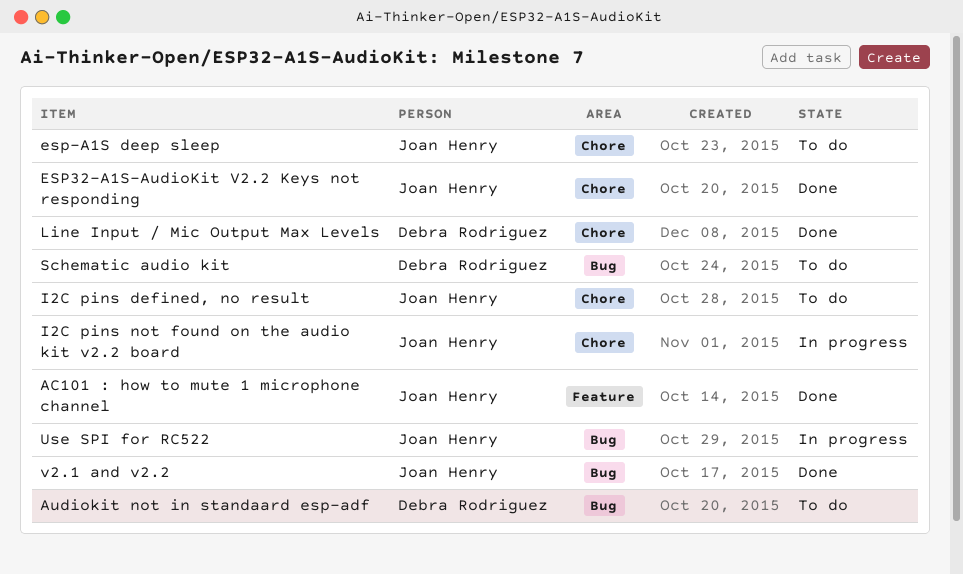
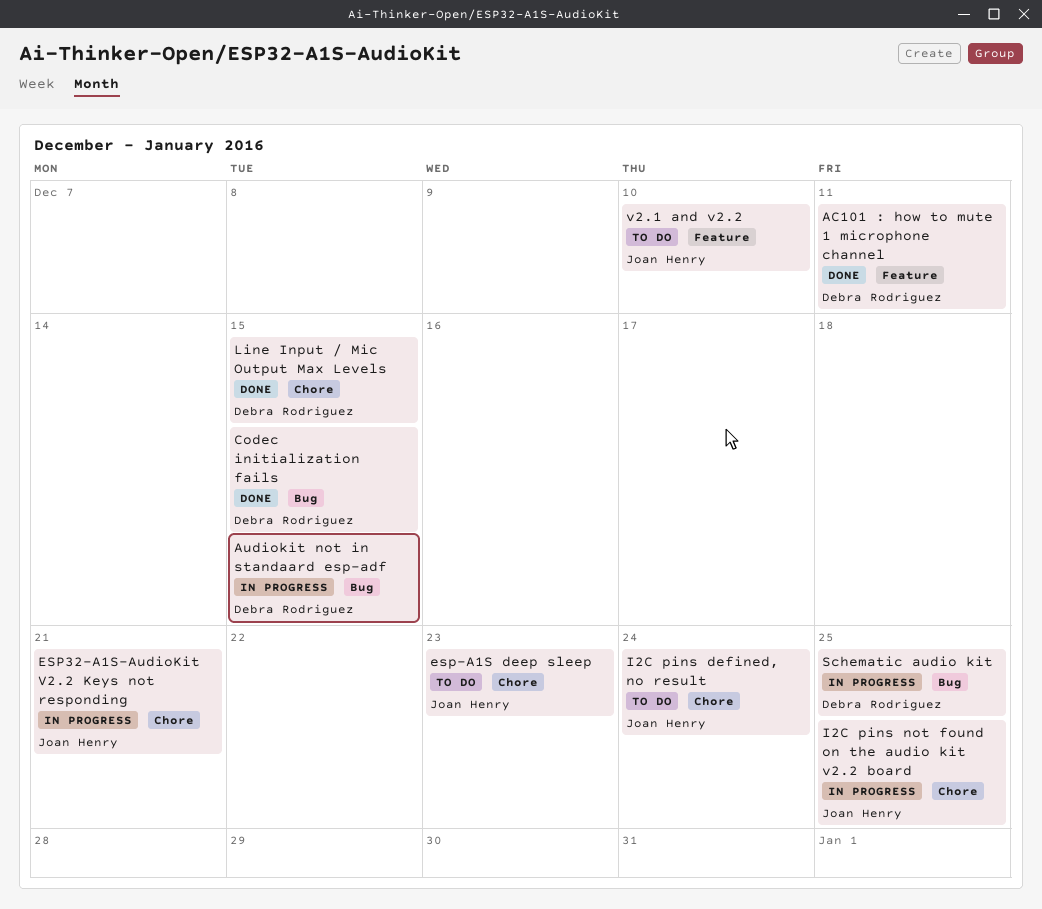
AC101 : how to mute 1 microphone channel, owner: Joan Henry -> Debra Rodriguez
Audiokit not in standaard esp-adf, status: To do -> In progress
Codec initialization fails: none -> present
ESP32-A1S-AudioKit V2.2 Keys not responding, status: Done -> In progress
Schematic audio kit, status: To do -> In progress
Use SPI for RC522: present -> none
v2.1 and v2.2, status: Done -> To do
v2.1 and v2.2, label: Bug -> Feature

